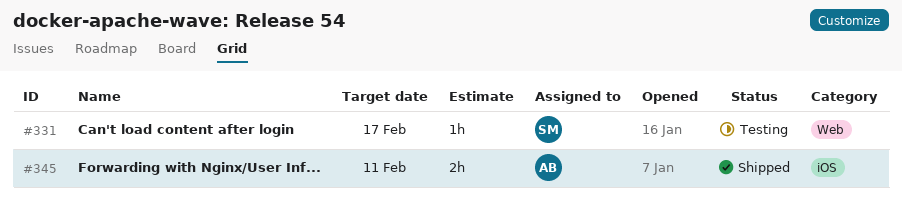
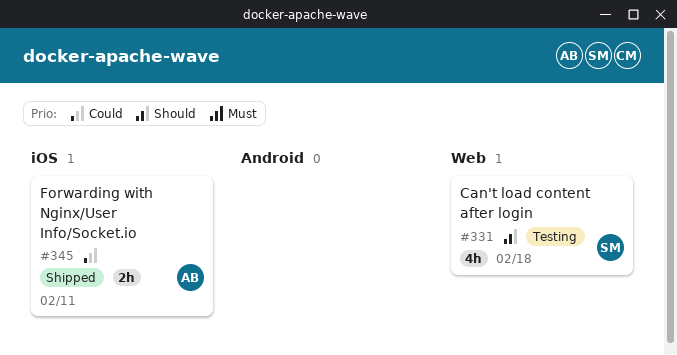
#331, estimate: 1h -> 4h
#331, due: Feb 17 -> Feb 18

